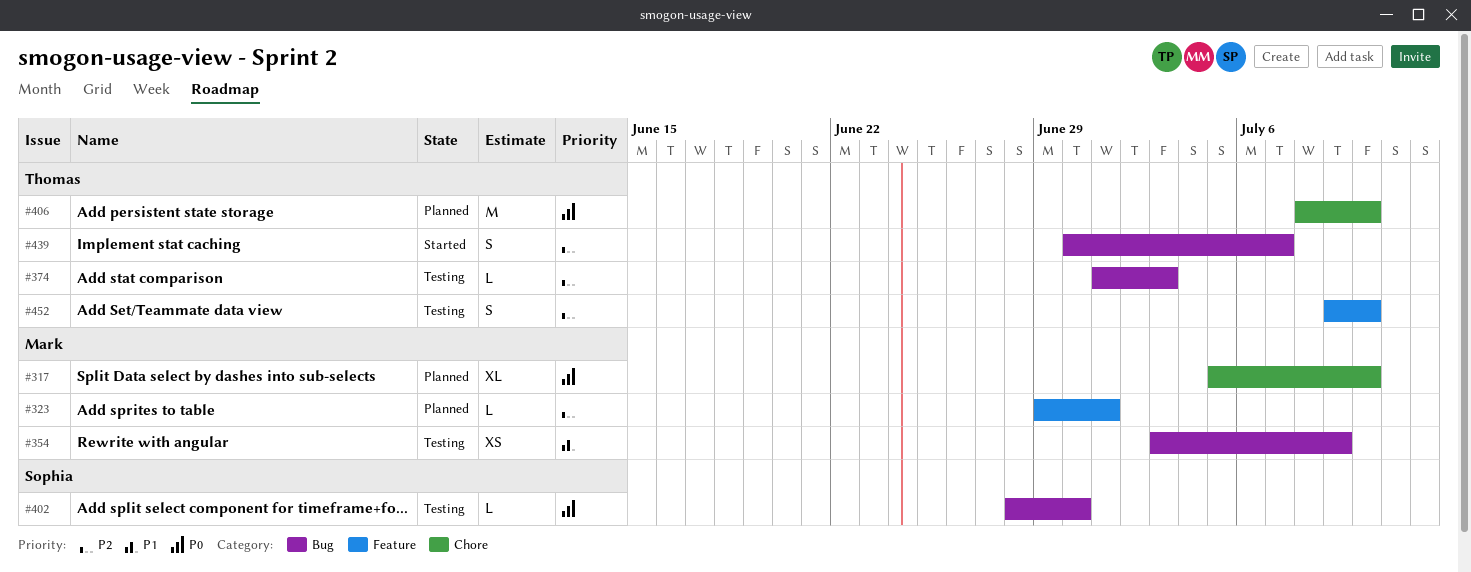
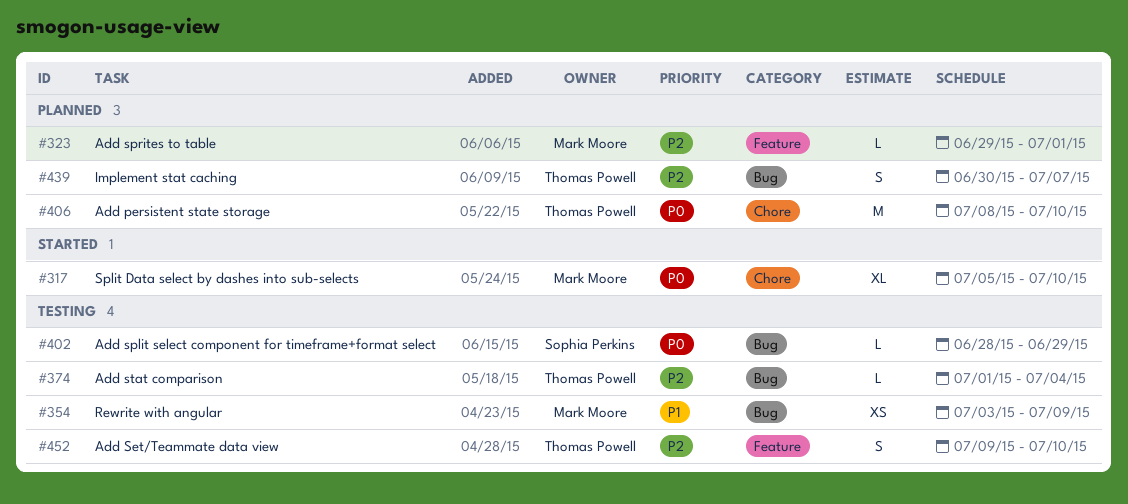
#317, status: Planned -> Started
#374, due: Jul 3 -> Jul 4
#402, due: Jun 30 -> Jun 29
#439, status: Started -> Planned

